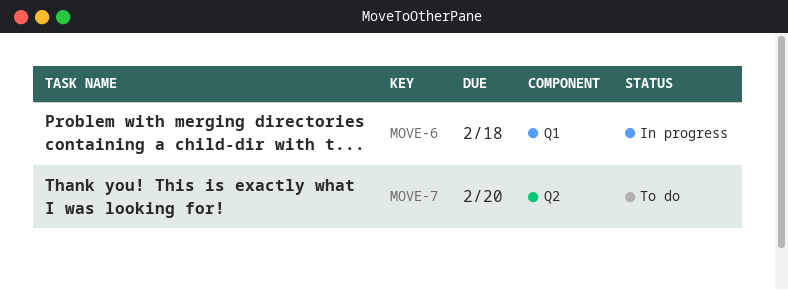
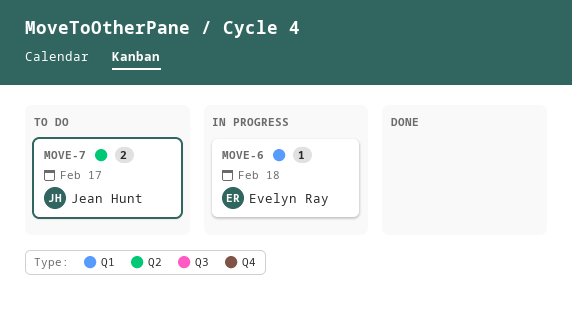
MOVE-7, due: Feb 20 -> Feb 17

